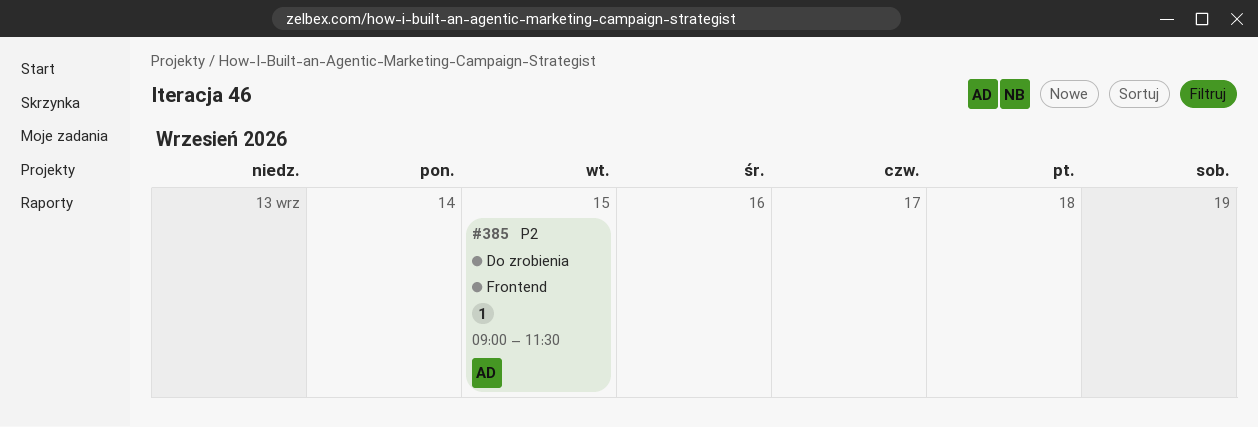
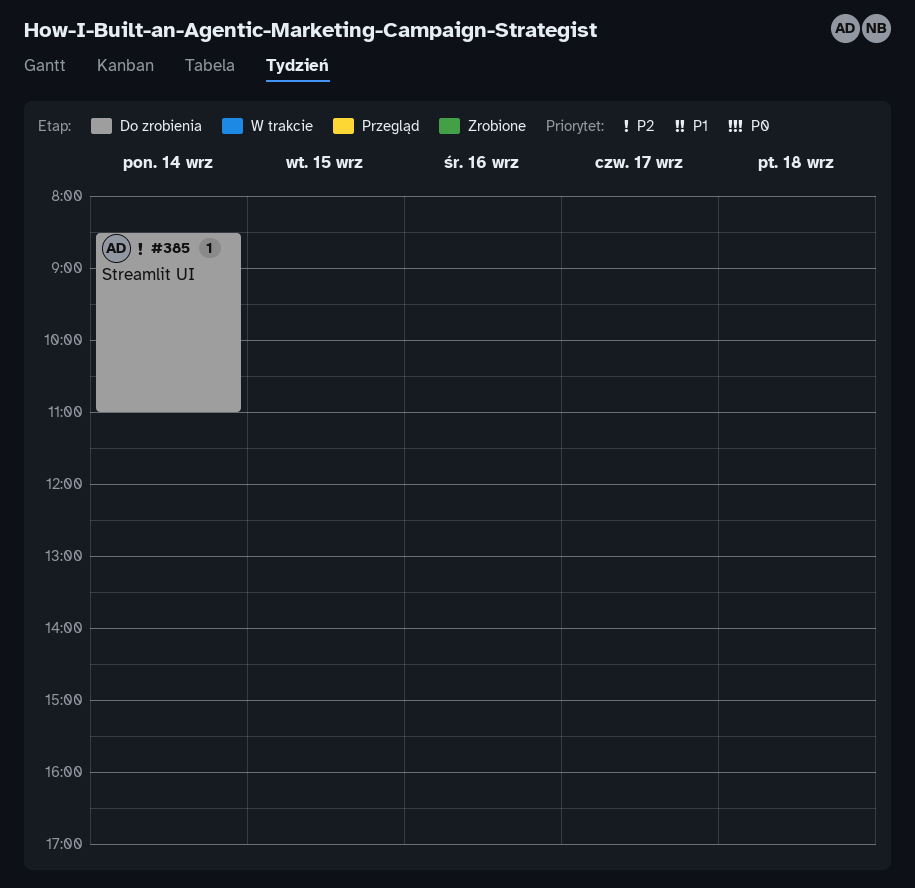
#385, day: Sep 15 -> Sep 14
#385, begins: 09:00 -> 08:30
#385, ends: 11:30 -> 11:00

